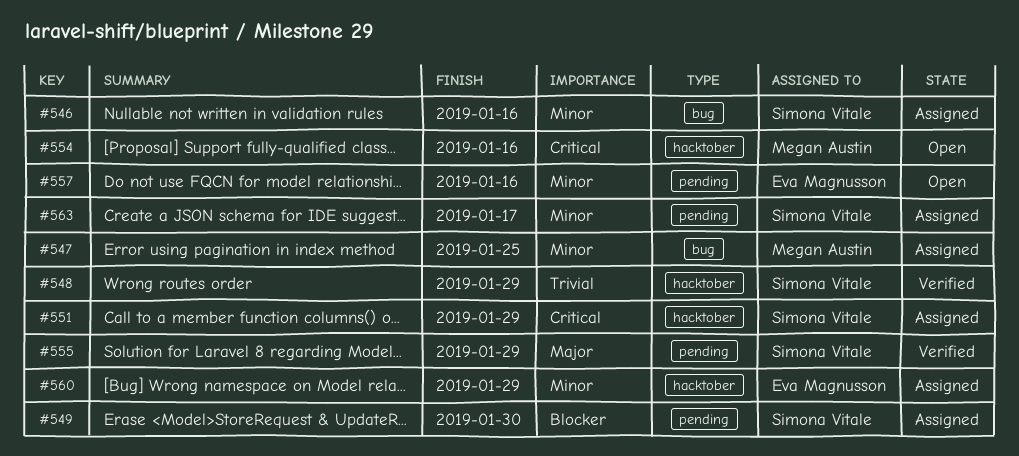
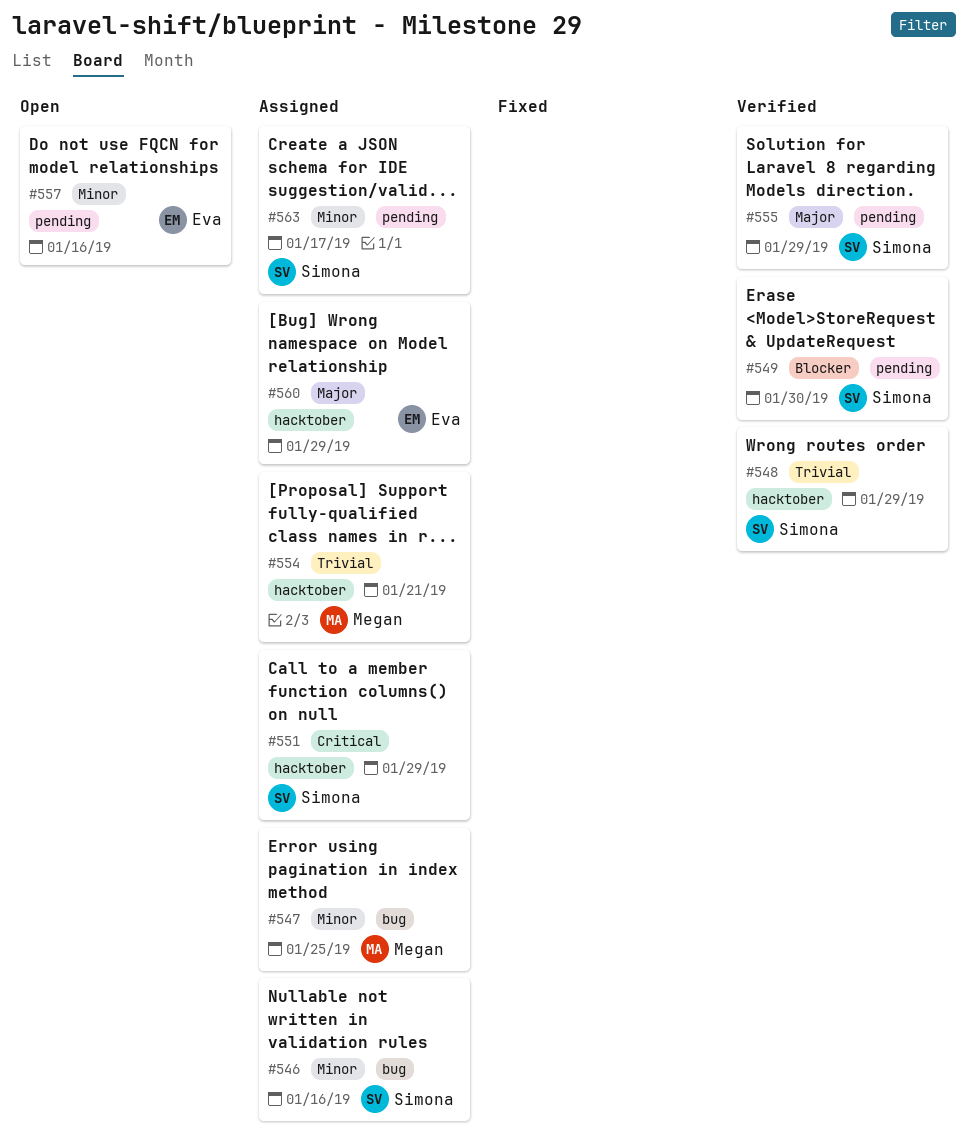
#549, status: Assigned -> Verified
#554, status: Open -> Assigned
#554, priority: Critical -> Trivial
#554, due: Jan 16 -> Jan 21
#560, priority: Minor -> Major

